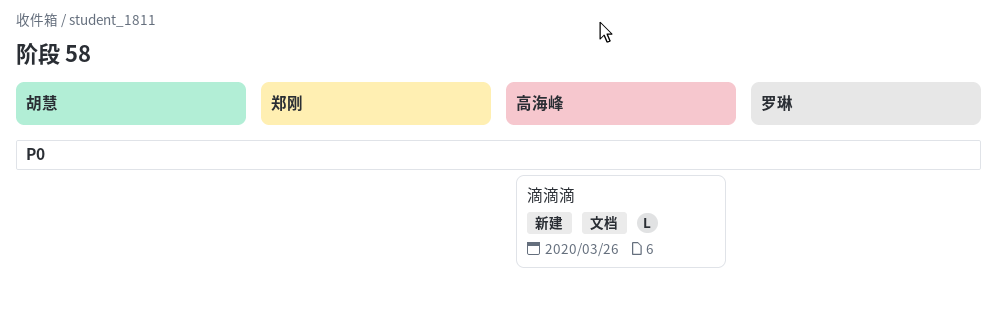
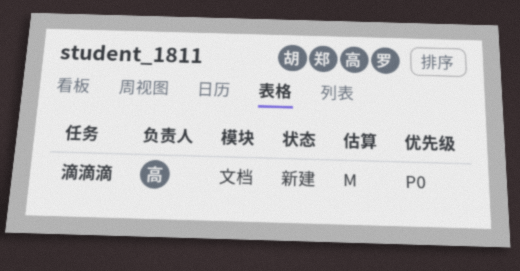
滴滴滴, estimate: L -> M

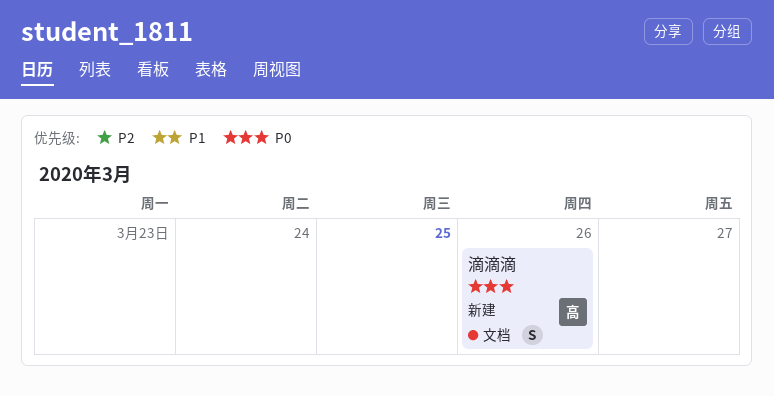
滴滴滴, estimate: M -> S

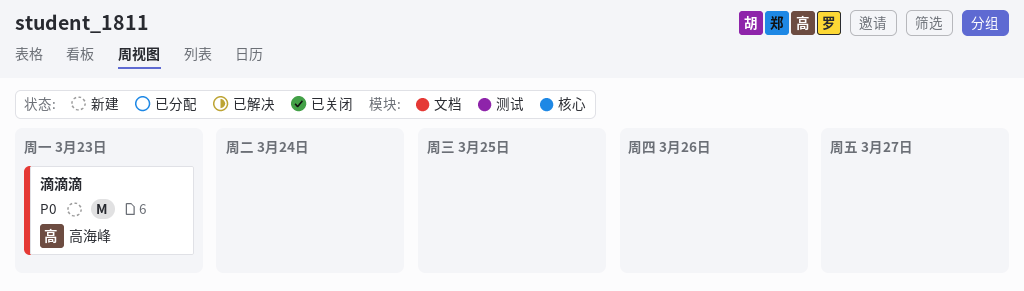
滴滴滴, estimate: S -> M
滴滴滴, due: Mar 26 -> Mar 23

